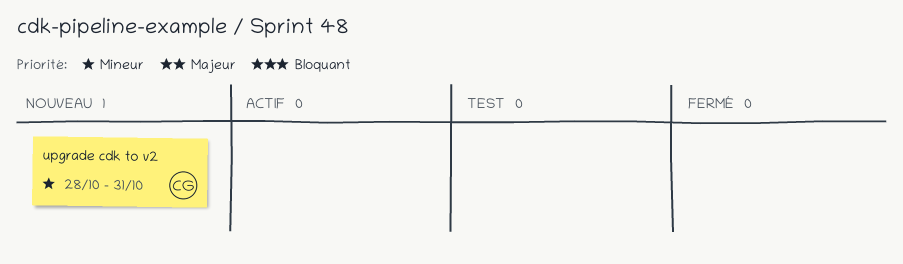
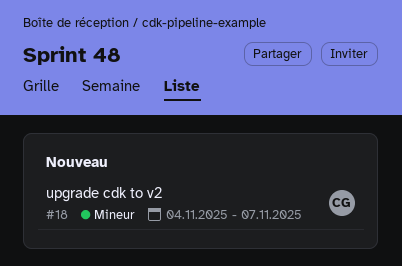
upgrade cdk to v2, start: Oct 28 -> Nov 4
upgrade cdk to v2, due: Oct 31 -> Nov 7

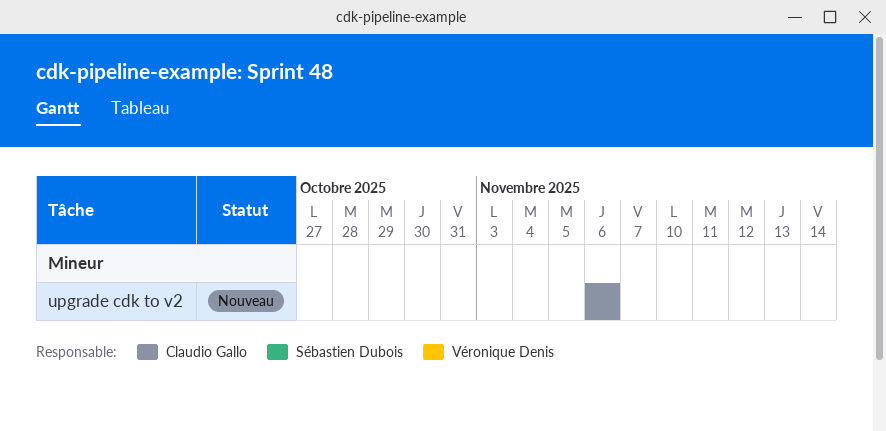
upgrade cdk to v2, start: Nov 4 -> Nov 6
upgrade cdk to v2, due: Nov 7 -> Nov 6

